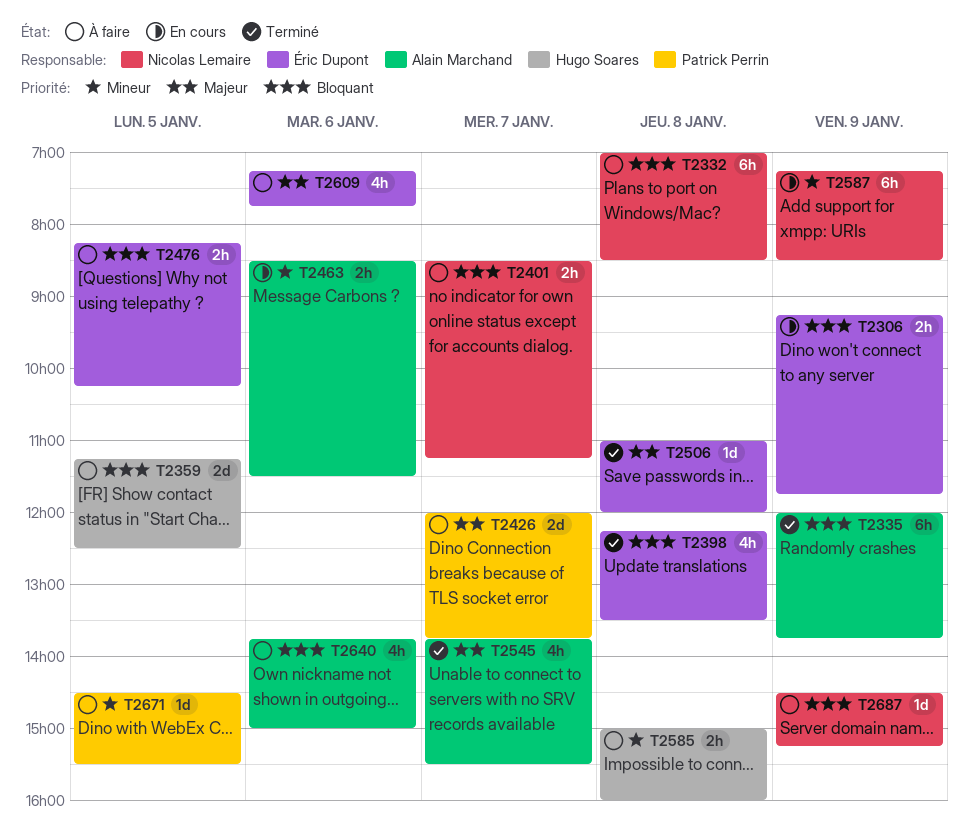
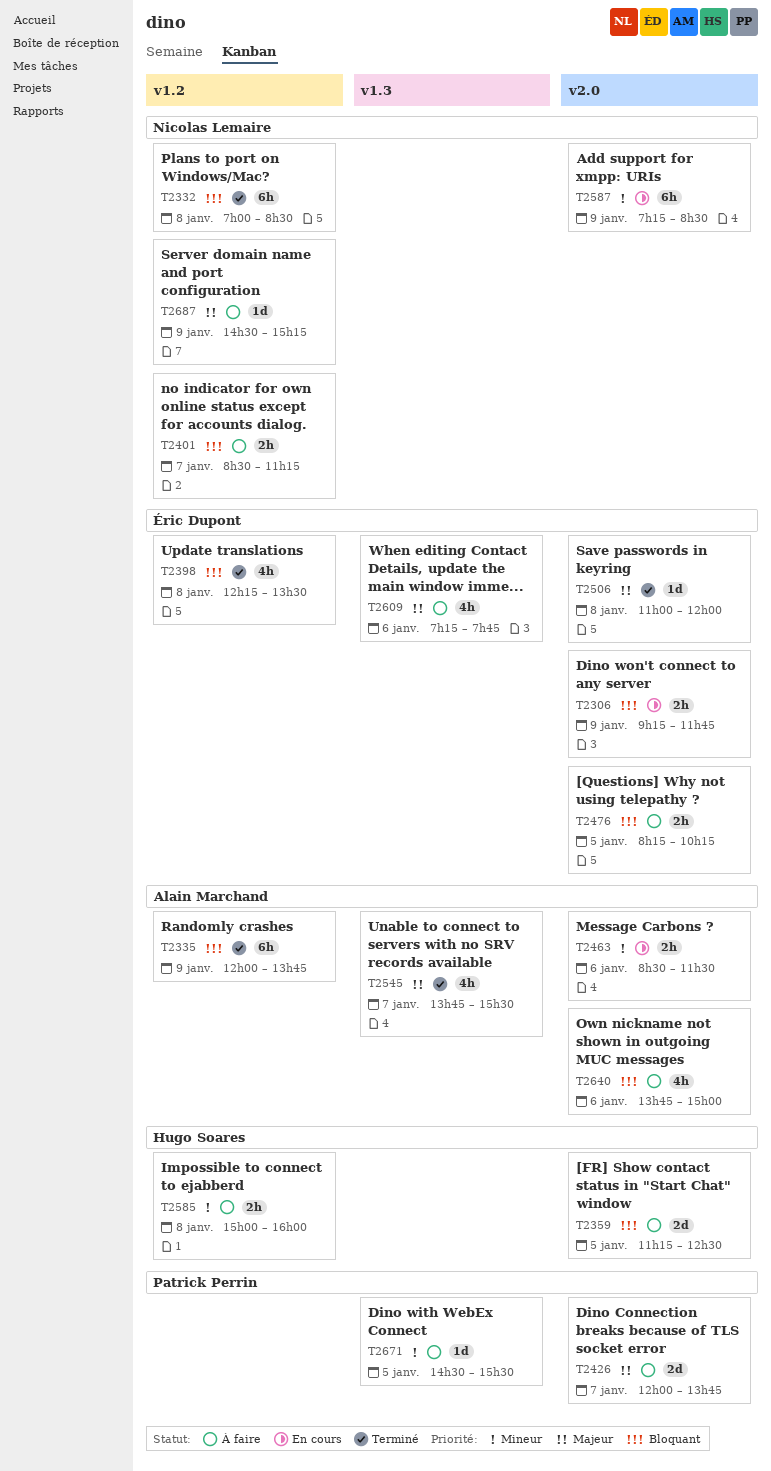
T2332, status: À faire -> Terminé
T2687, priority: Bloquant -> Majeur

